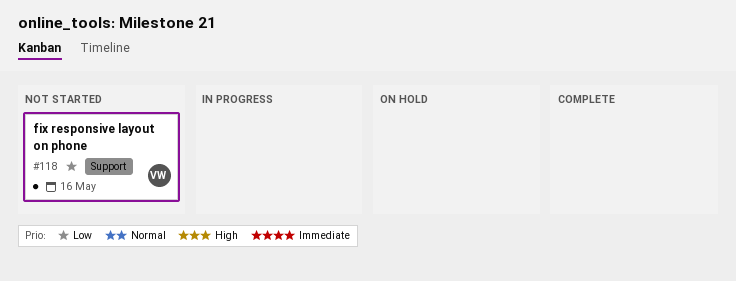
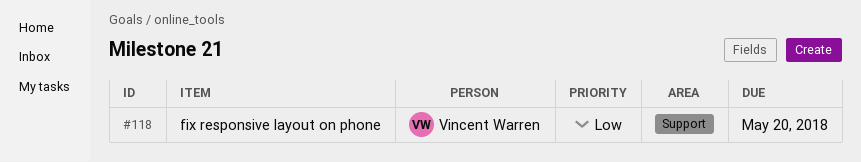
#118, due: May 16 -> May 20

